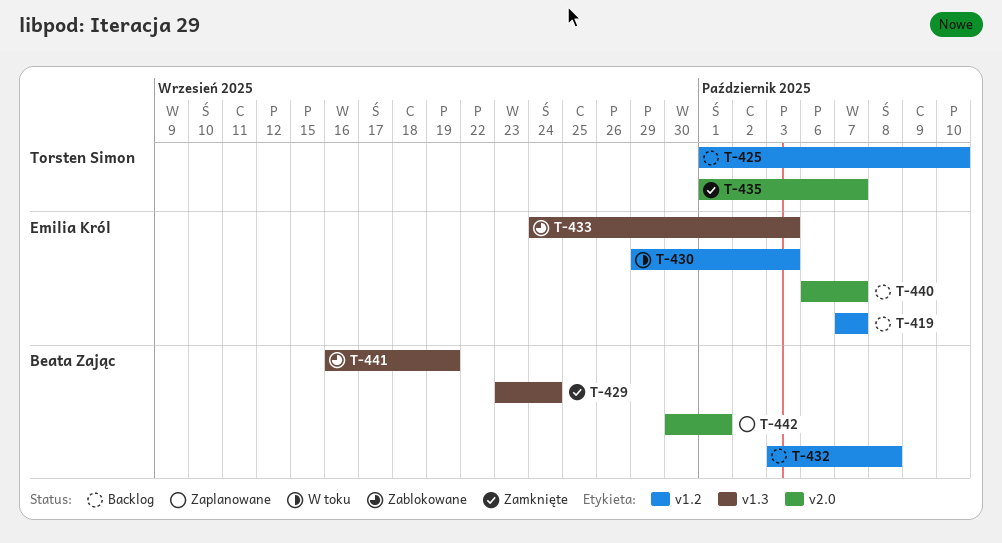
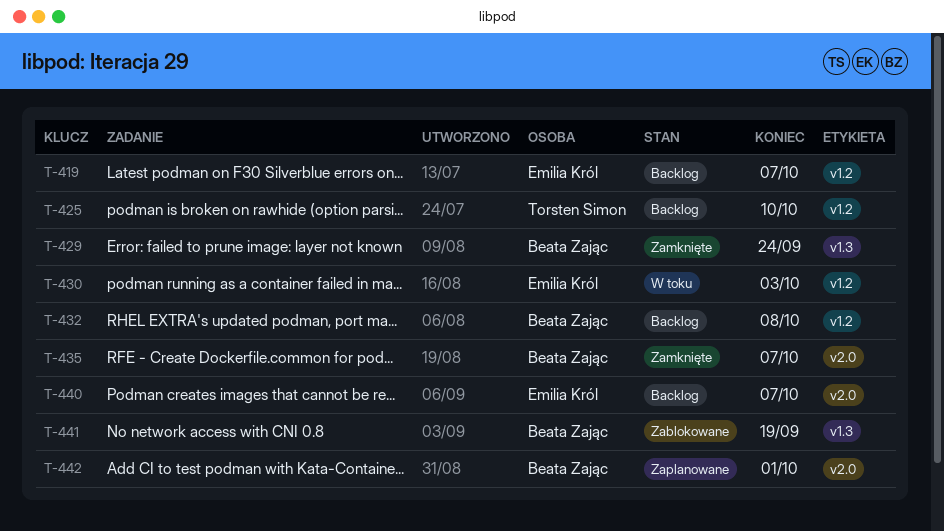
T-433: present -> none
T-435, owner: Torsten Simon -> Beata Zając

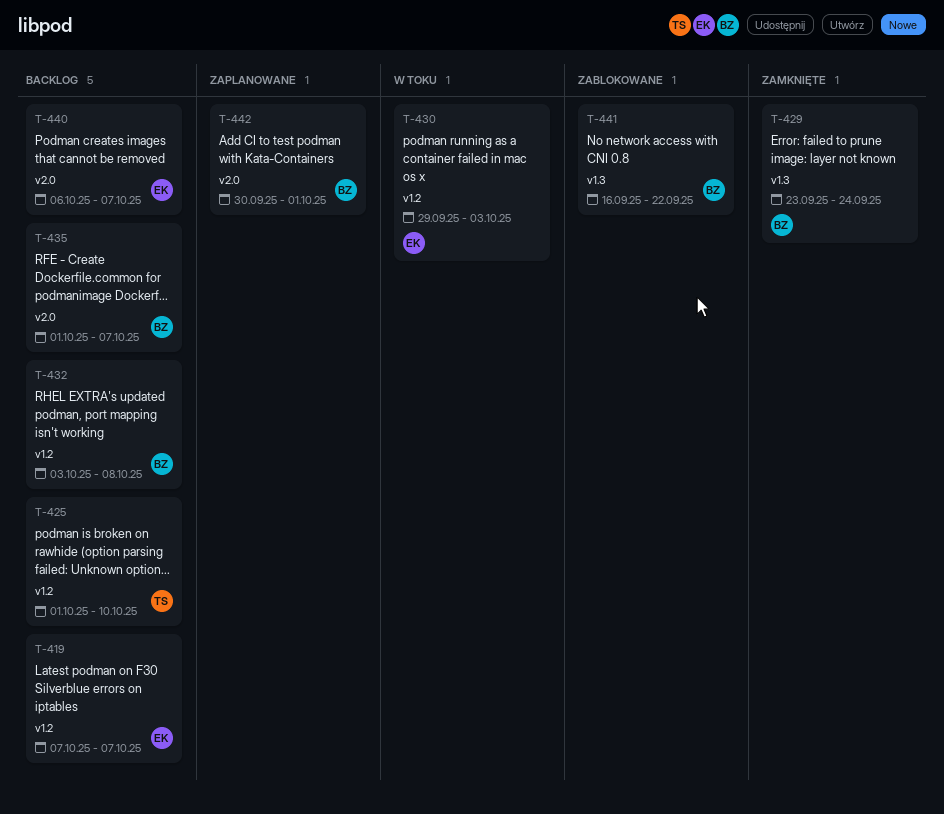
T-435, status: Zamknięte -> Backlog
T-441, due: Sep 19 -> Sep 22

